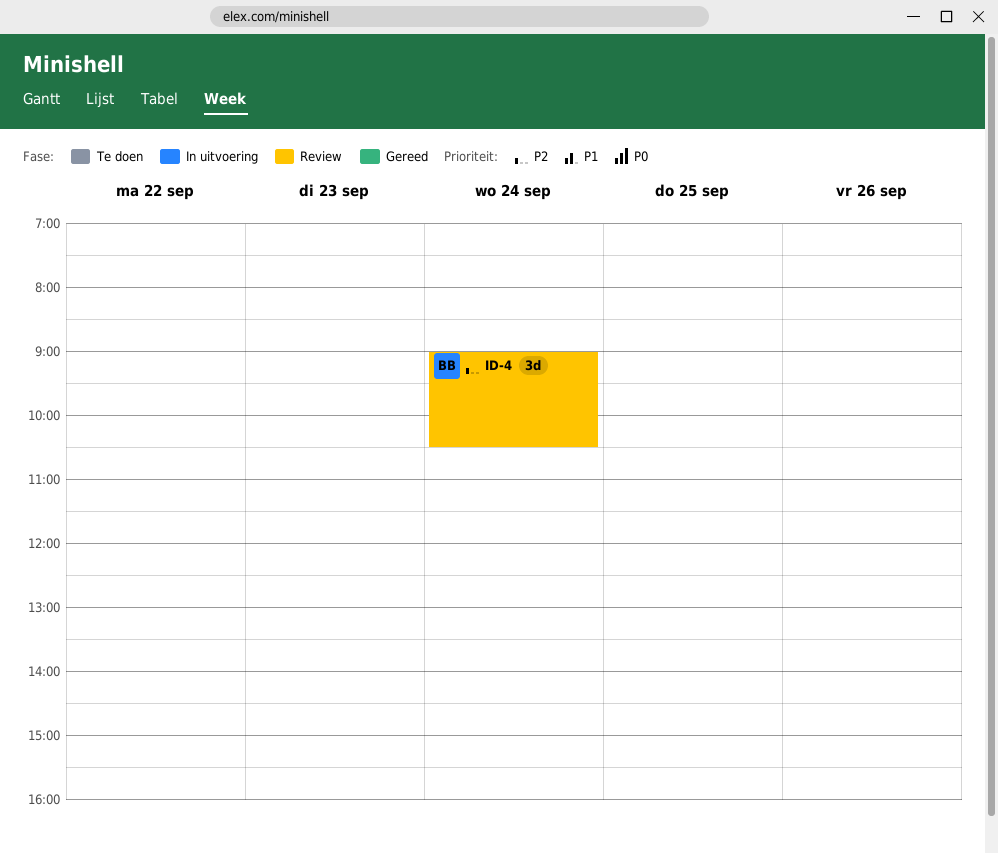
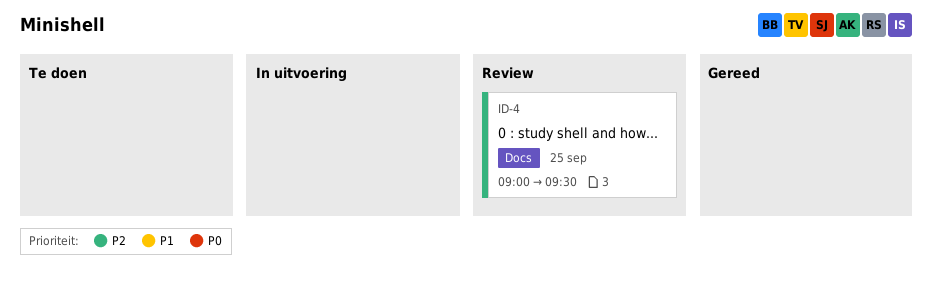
ID-4, day: Sep 24 -> Sep 25
ID-4, ends: 10:30 -> 09:30

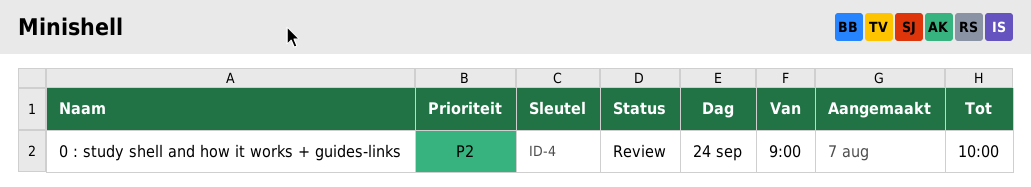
ID-4, day: Sep 25 -> Sep 24
ID-4, ends: 09:30 -> 10:00

